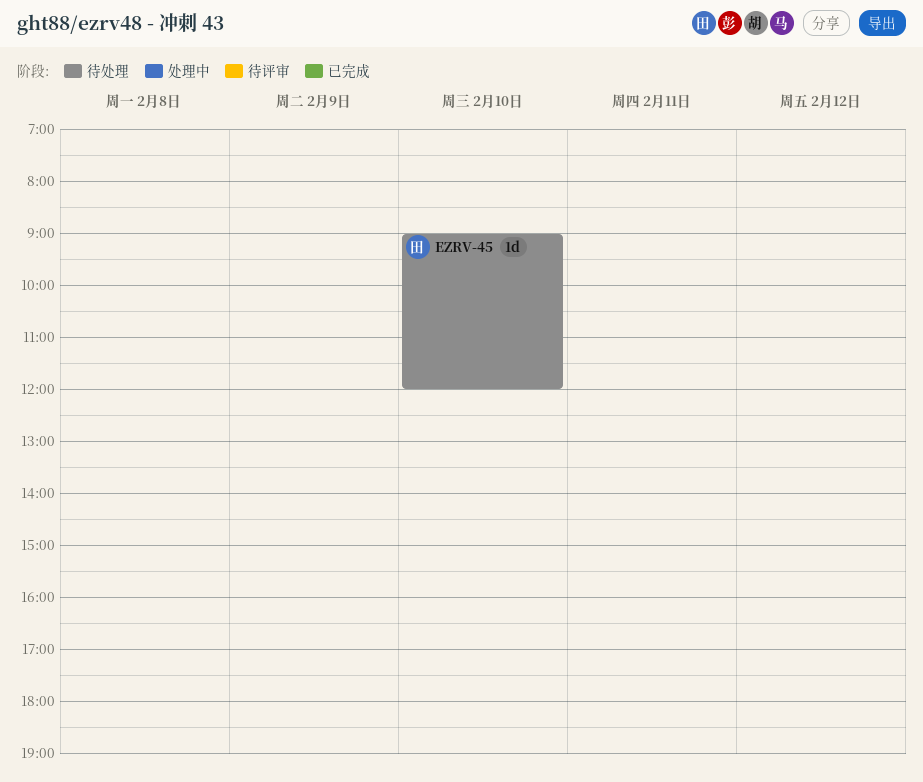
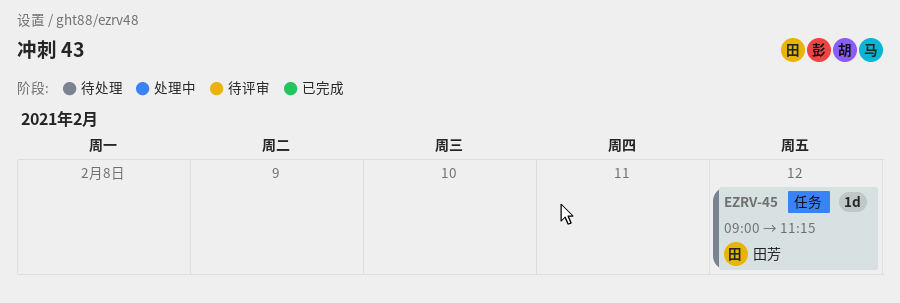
EZRV-45, day: Feb 10 -> Feb 12
EZRV-45, ends: 12:00 -> 11:15

